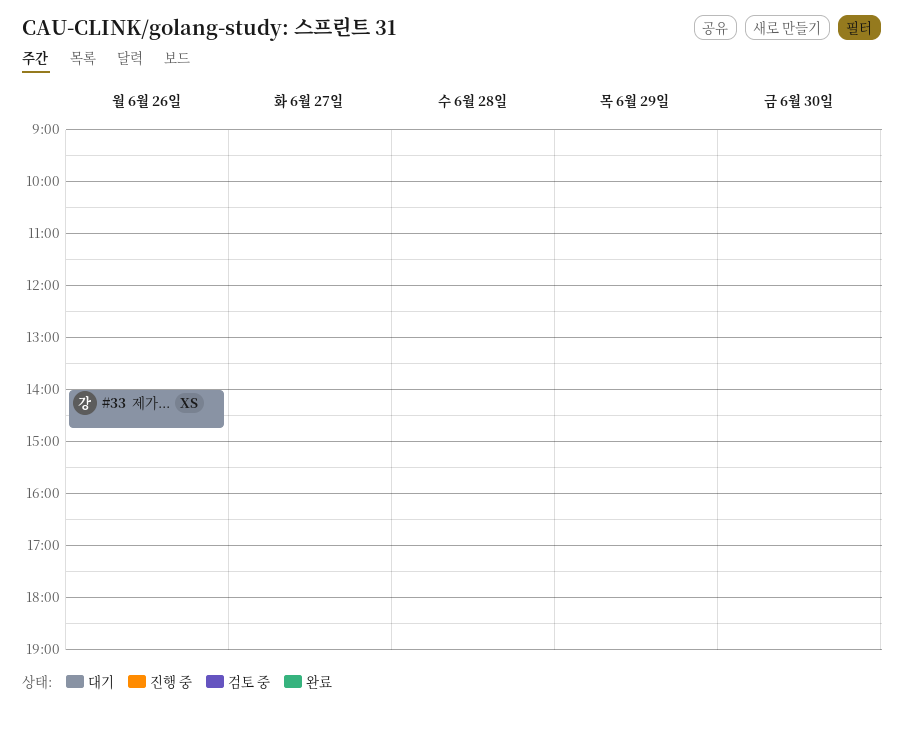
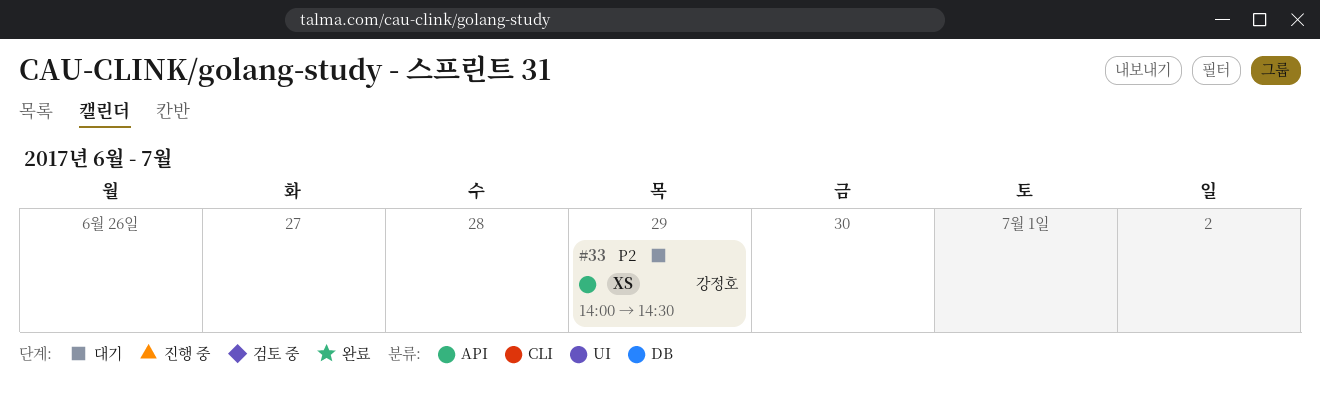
#33, day: Jun 26 -> Jun 29
#33, ends: 14:45 -> 14:30

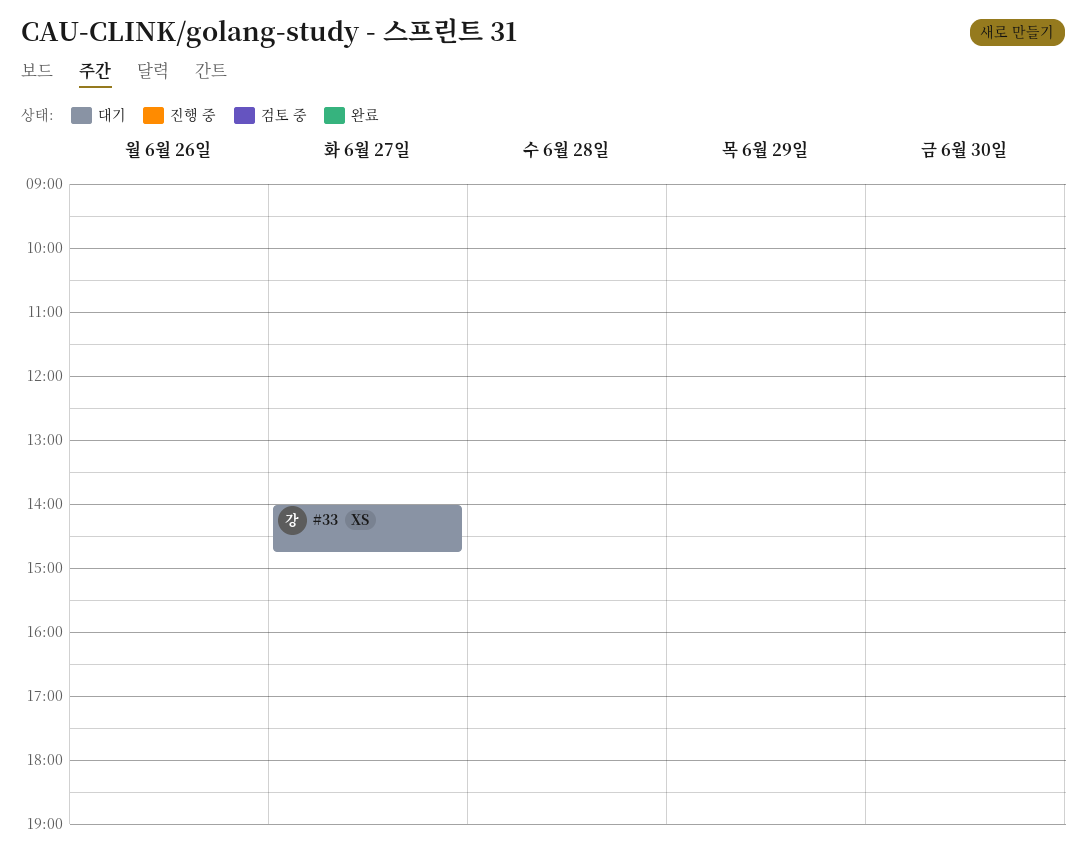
#33, day: Jun 29 -> Jun 27
#33, ends: 14:30 -> 14:45

